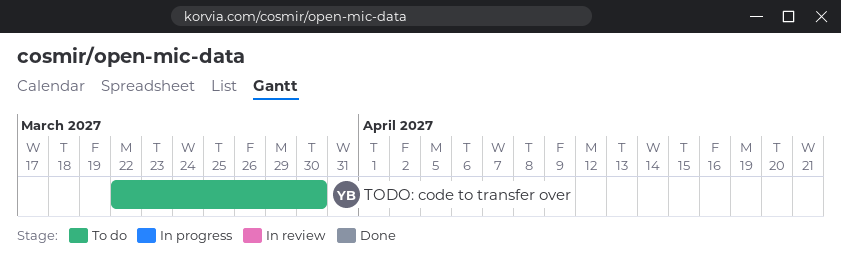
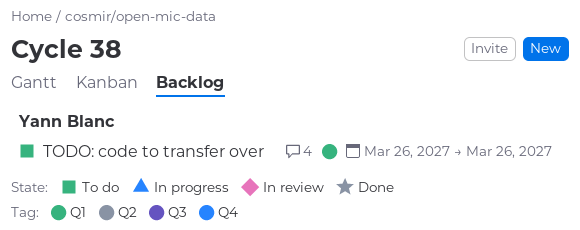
TODO: code to transfer over, start: Mar 22 -> Mar 26
TODO: code to transfer over, due: Mar 30 -> Mar 26

